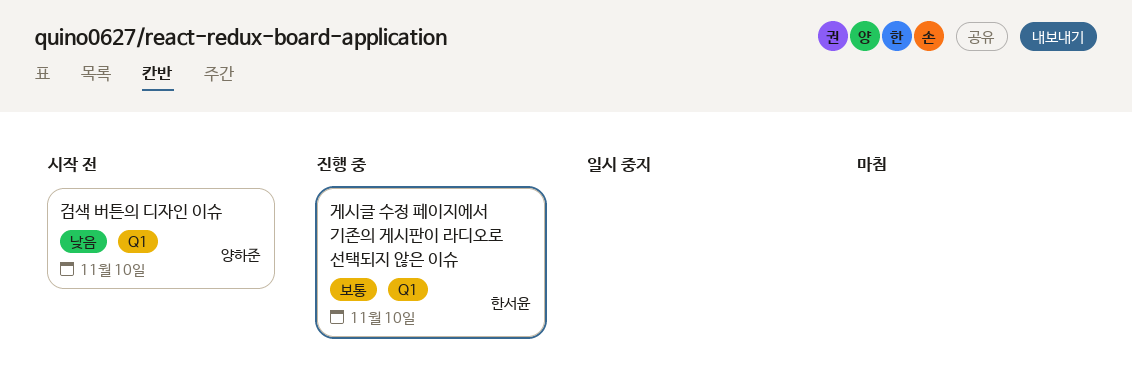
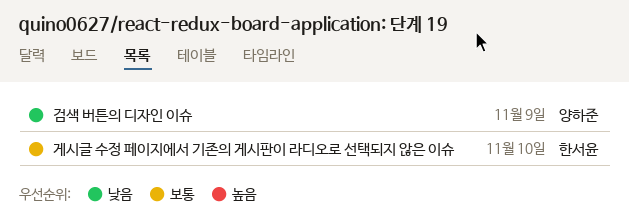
검색 버튼의 디자인 이슈, due: Nov 10 -> Nov 9

